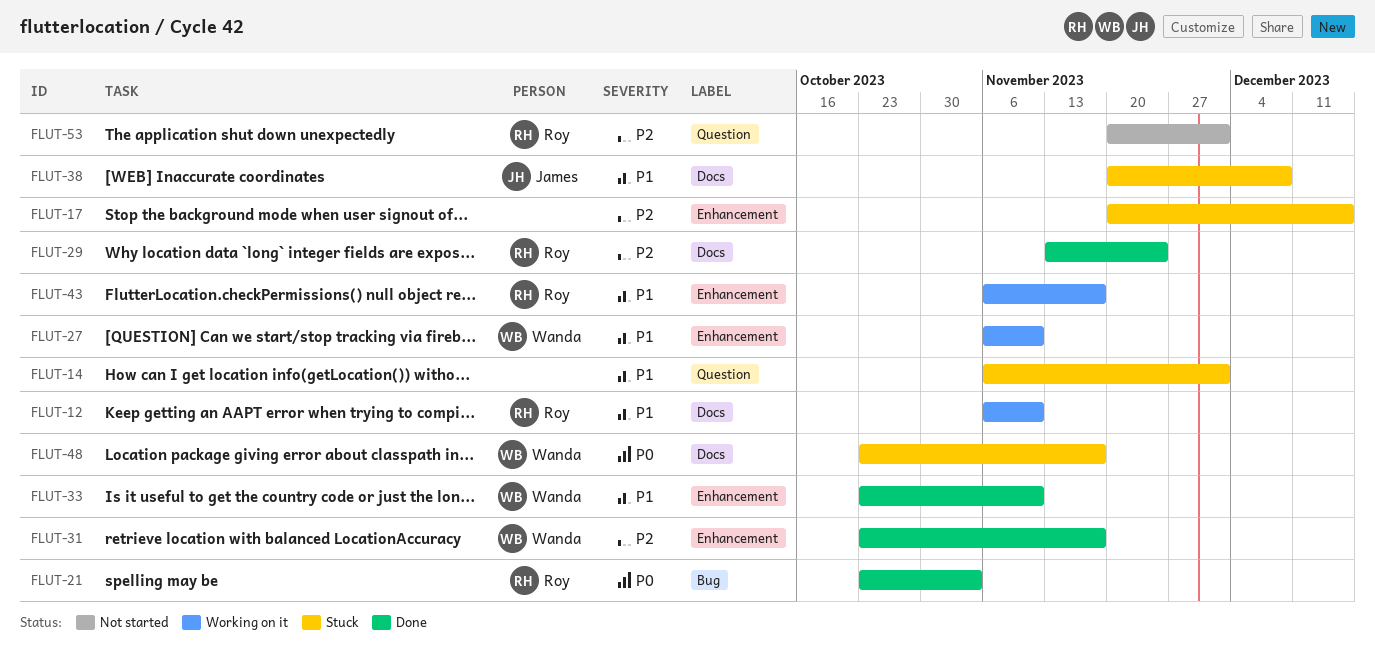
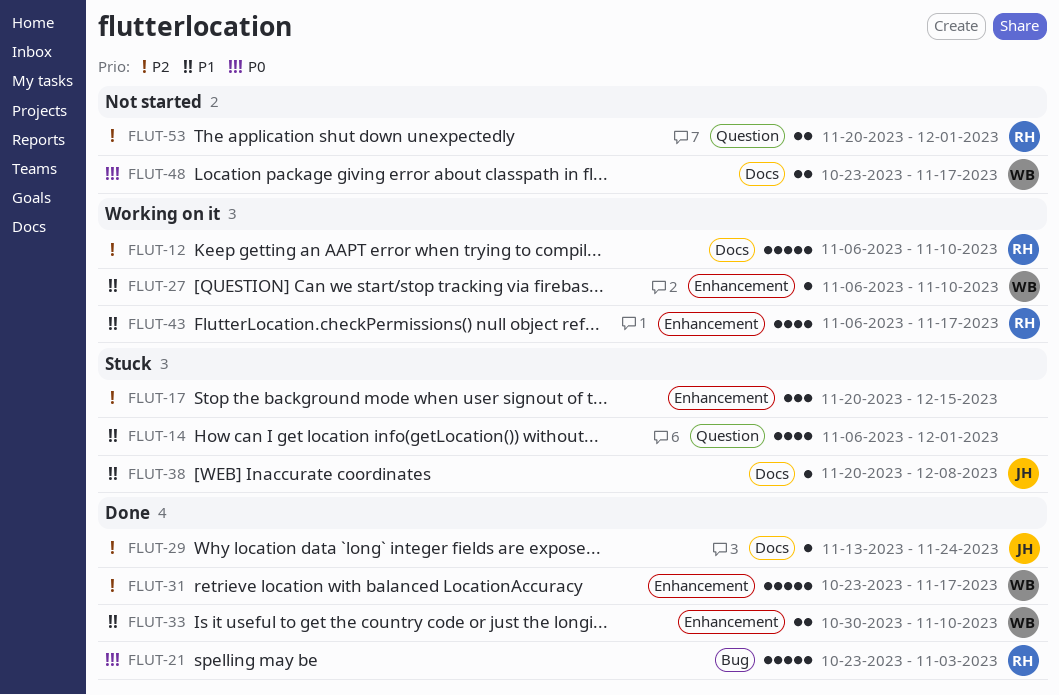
FLUT-12, priority: P1 -> P2
FLUT-29, owner: Roy -> James
FLUT-33, start: Oct 23 -> Oct 30
FLUT-48, status: Stuck -> Not started

